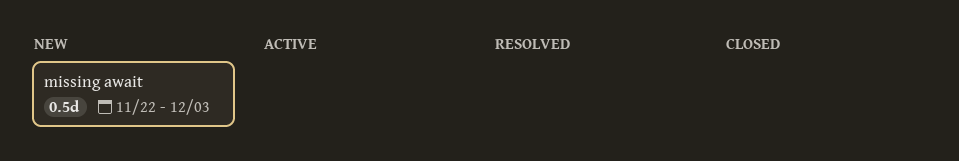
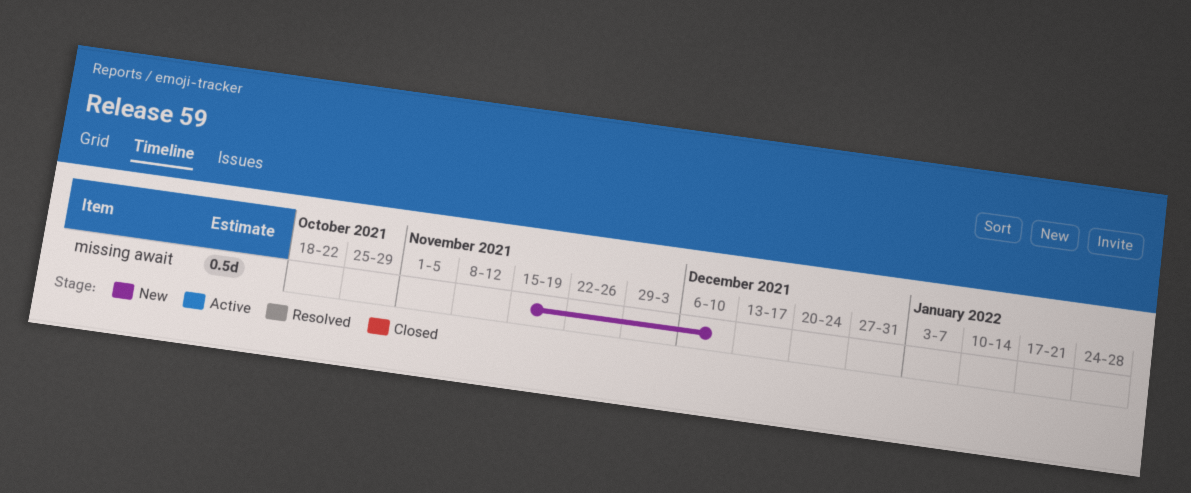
missing await, start: Nov 22 -> Nov 15
missing await, due: Dec 3 -> Dec 10

